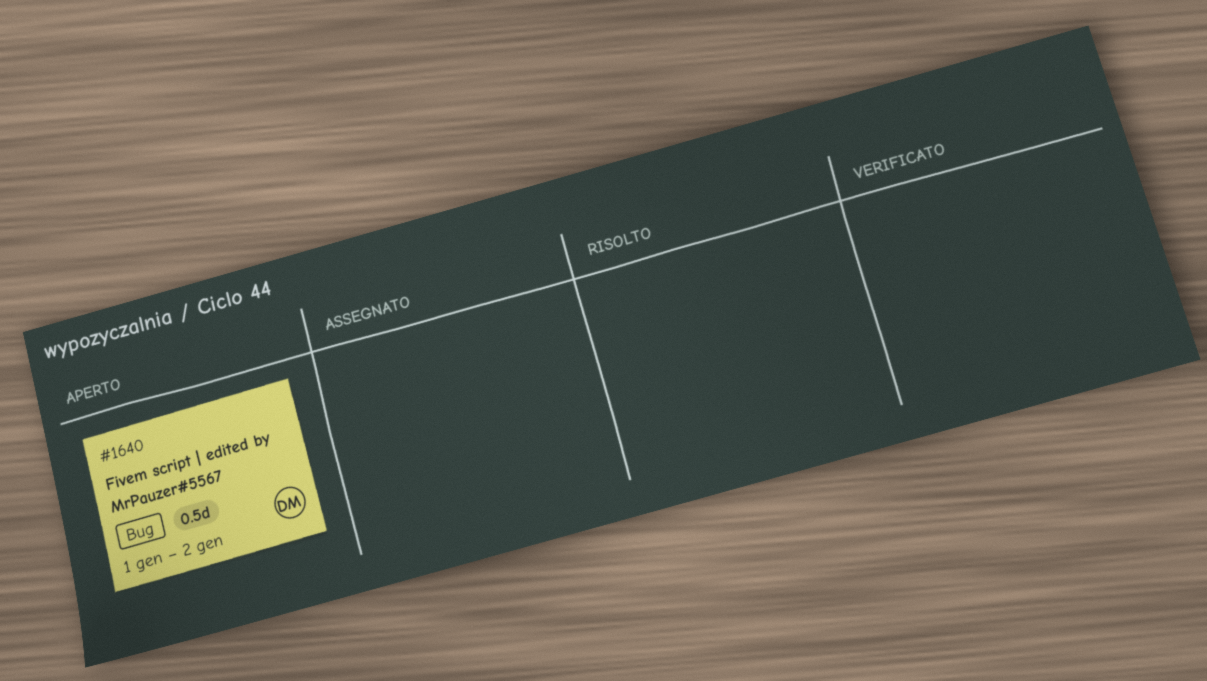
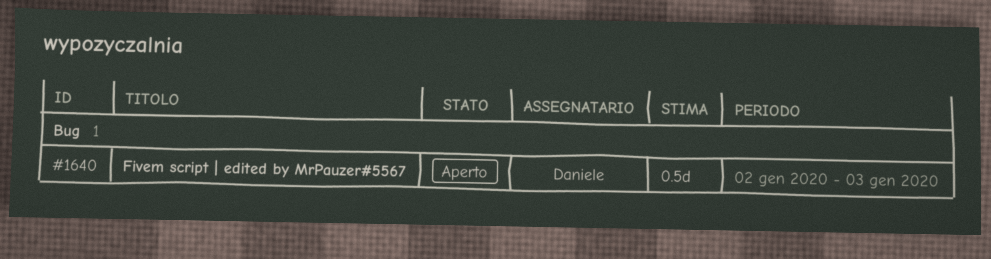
#1640, start: Jan 1 -> Jan 2
#1640, due: Jan 2 -> Jan 3

